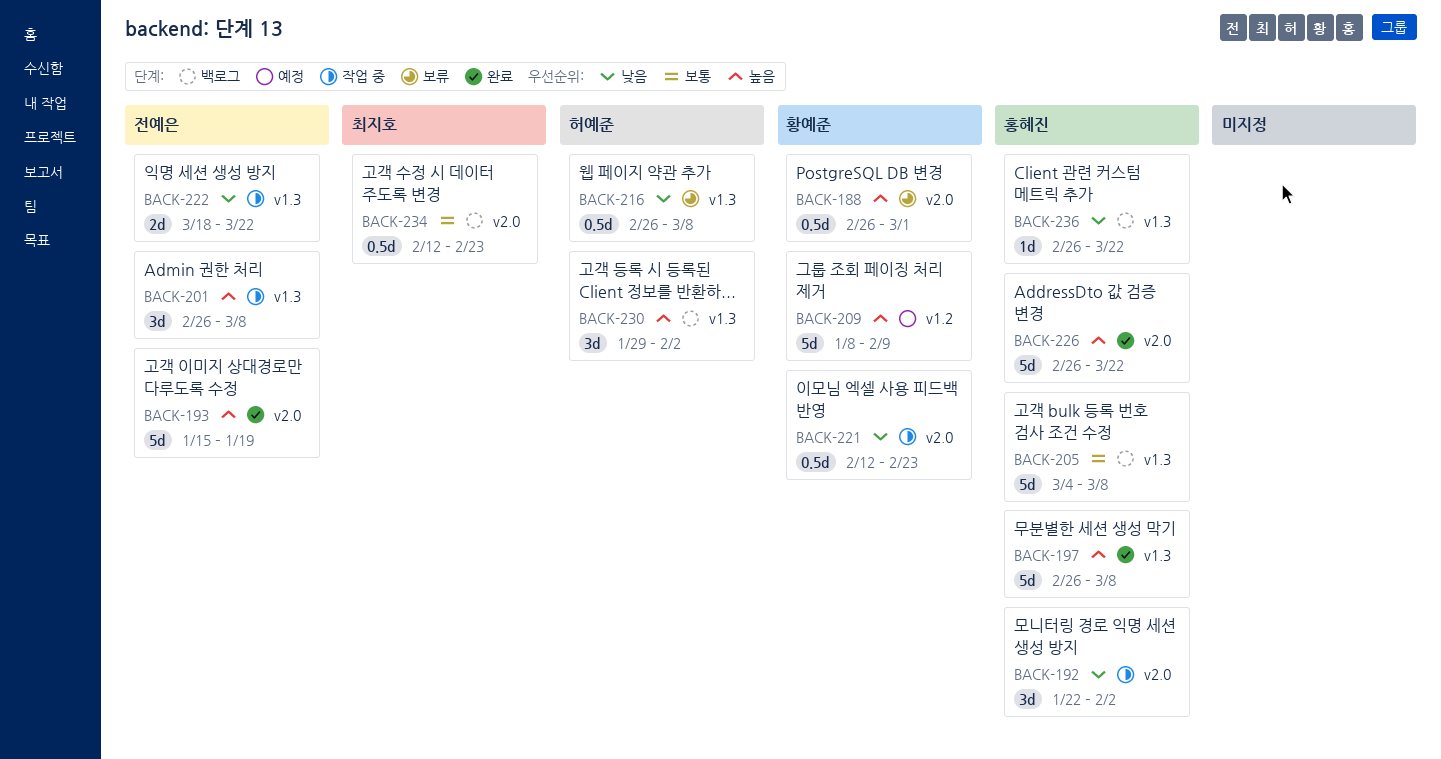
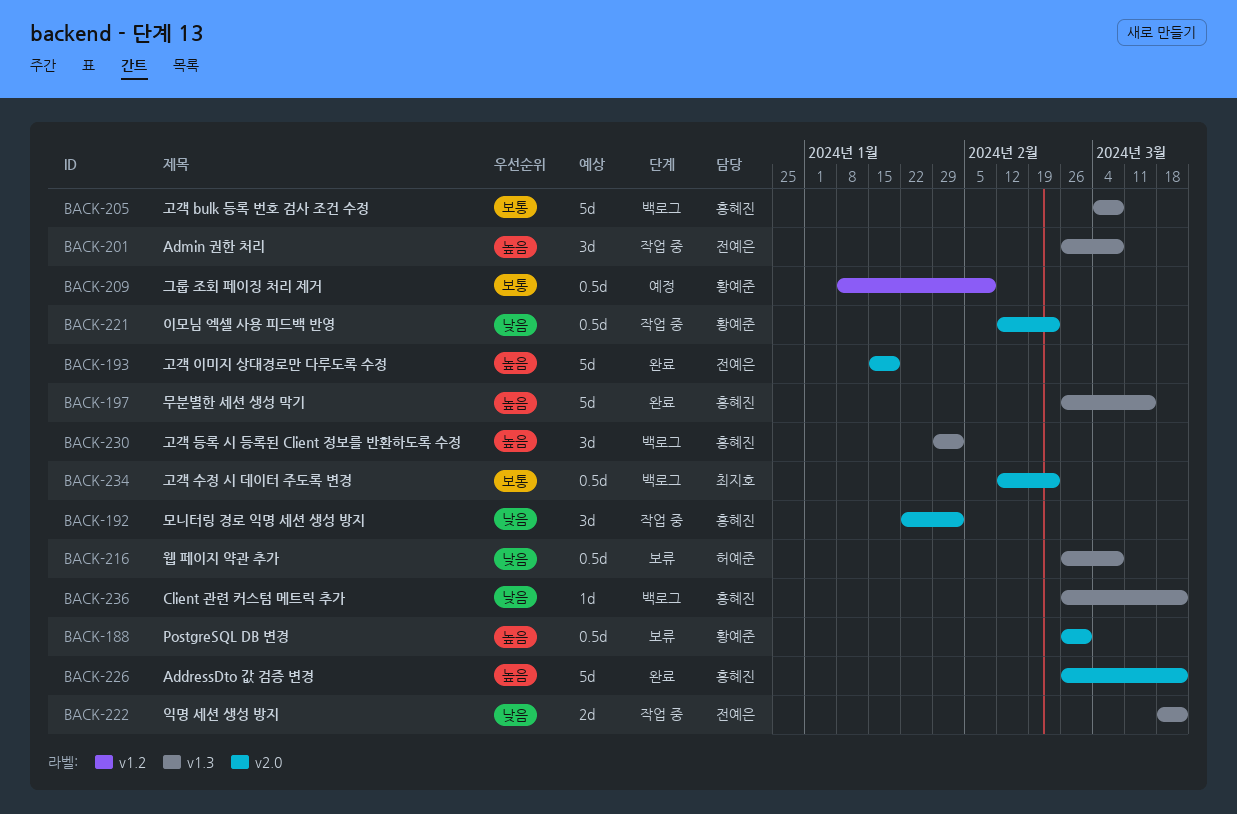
BACK-197, due: Mar 8 -> Mar 15
BACK-209, priority: 높음 -> 보통
BACK-209, estimate: 5d -> 0.5d
BACK-230, owner: 허예준 -> 홍혜진

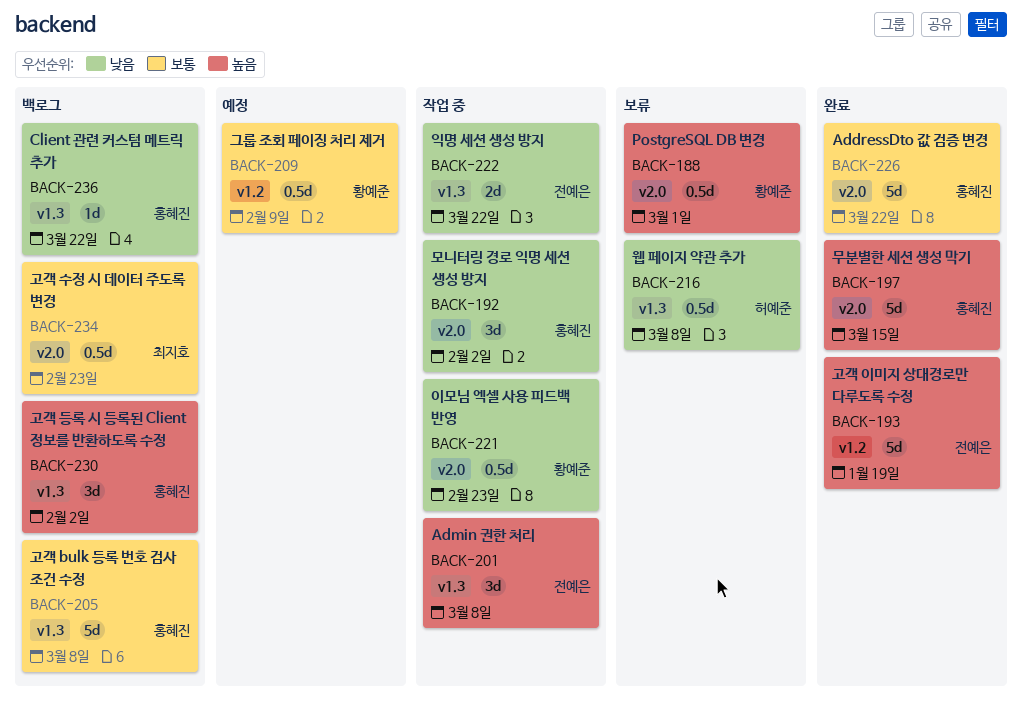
BACK-193, label: v2.0 -> v1.2
BACK-197, label: v1.3 -> v2.0
BACK-226, priority: 높음 -> 보통

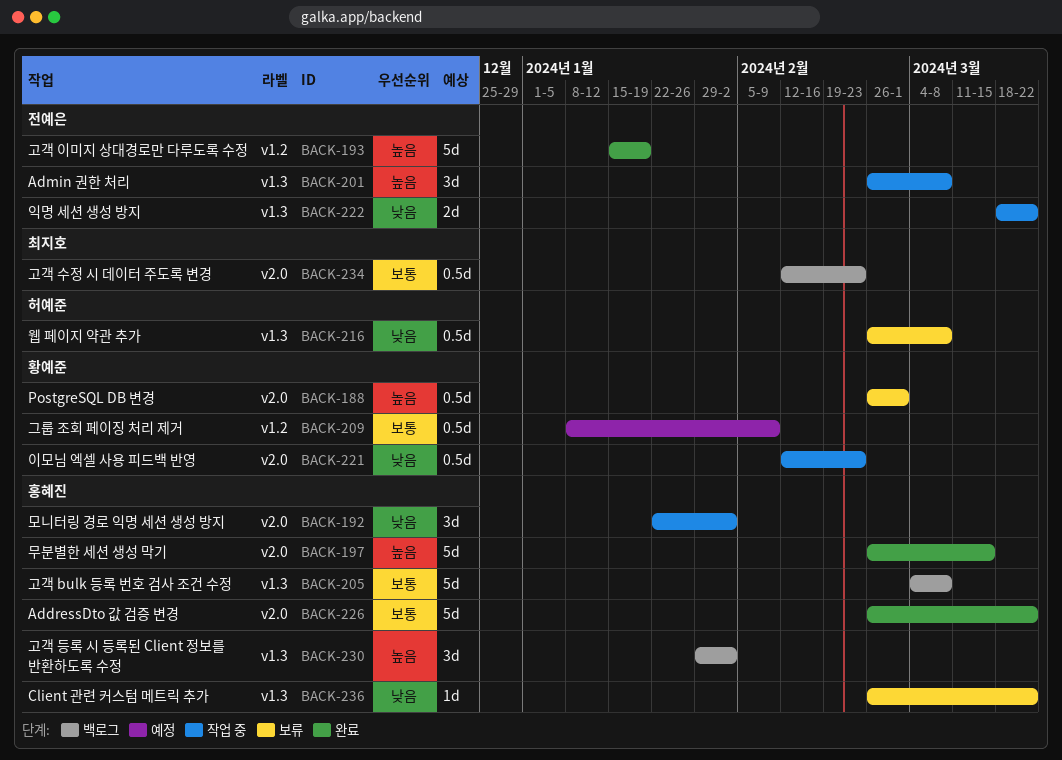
BACK-236, status: 백로그 -> 보류

